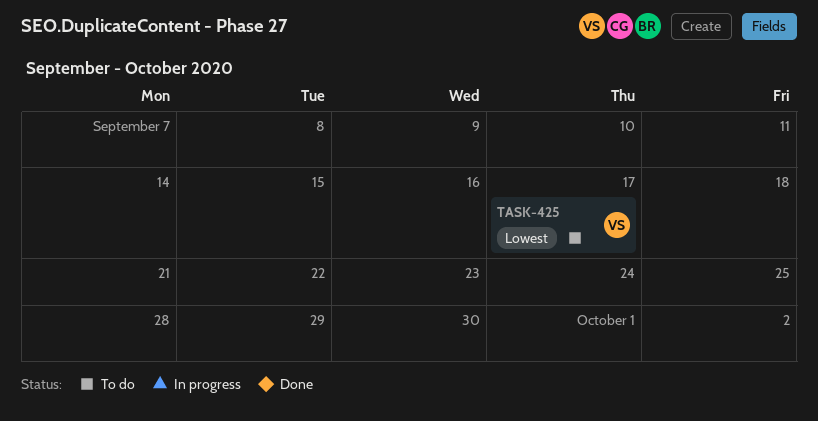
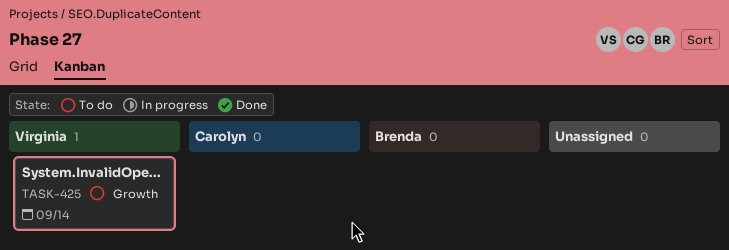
TASK-425, due: Sep 17 -> Sep 14

